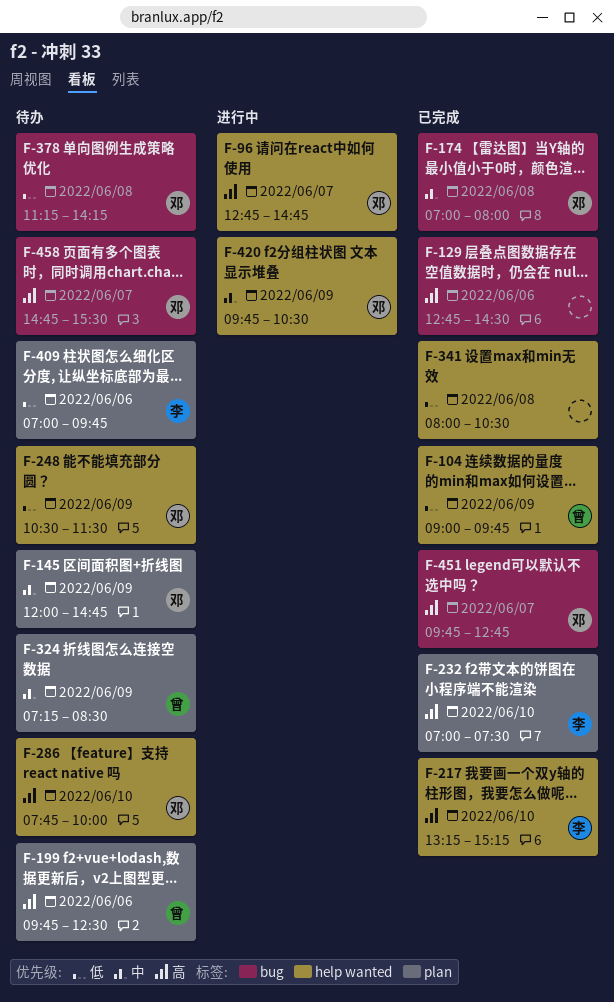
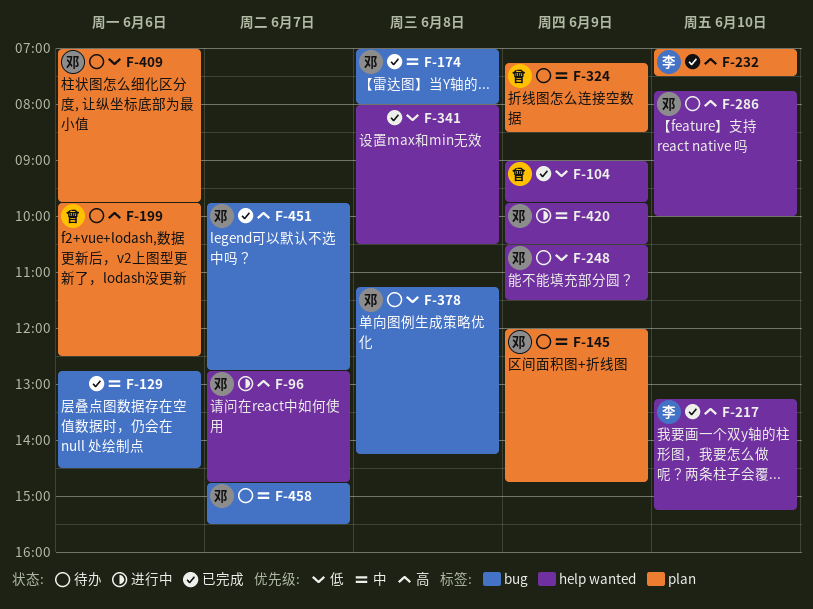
F-129, priority: 高 -> 中
F-409, owner: 李 -> 邓
F-458, priority: 高 -> 中

